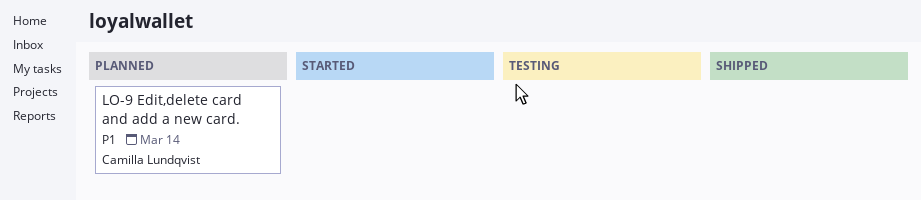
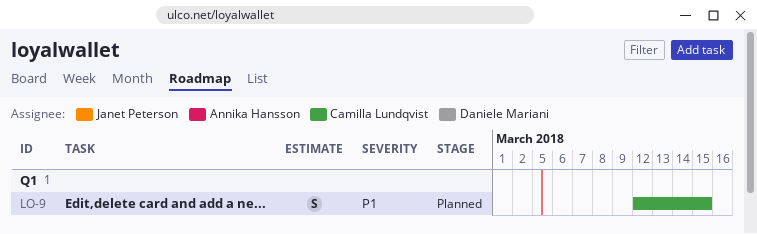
LO-9, due: Mar 14 -> Mar 15

